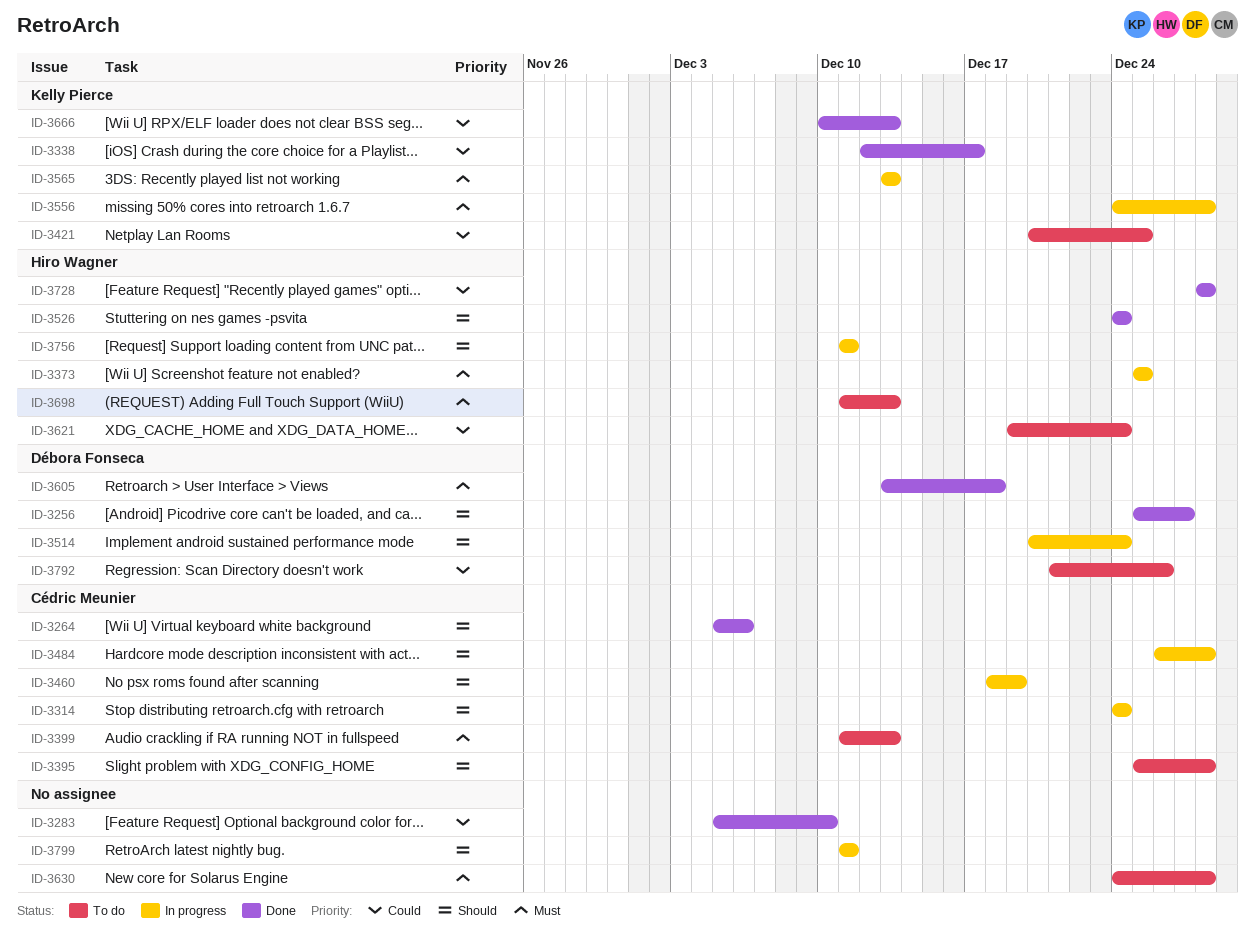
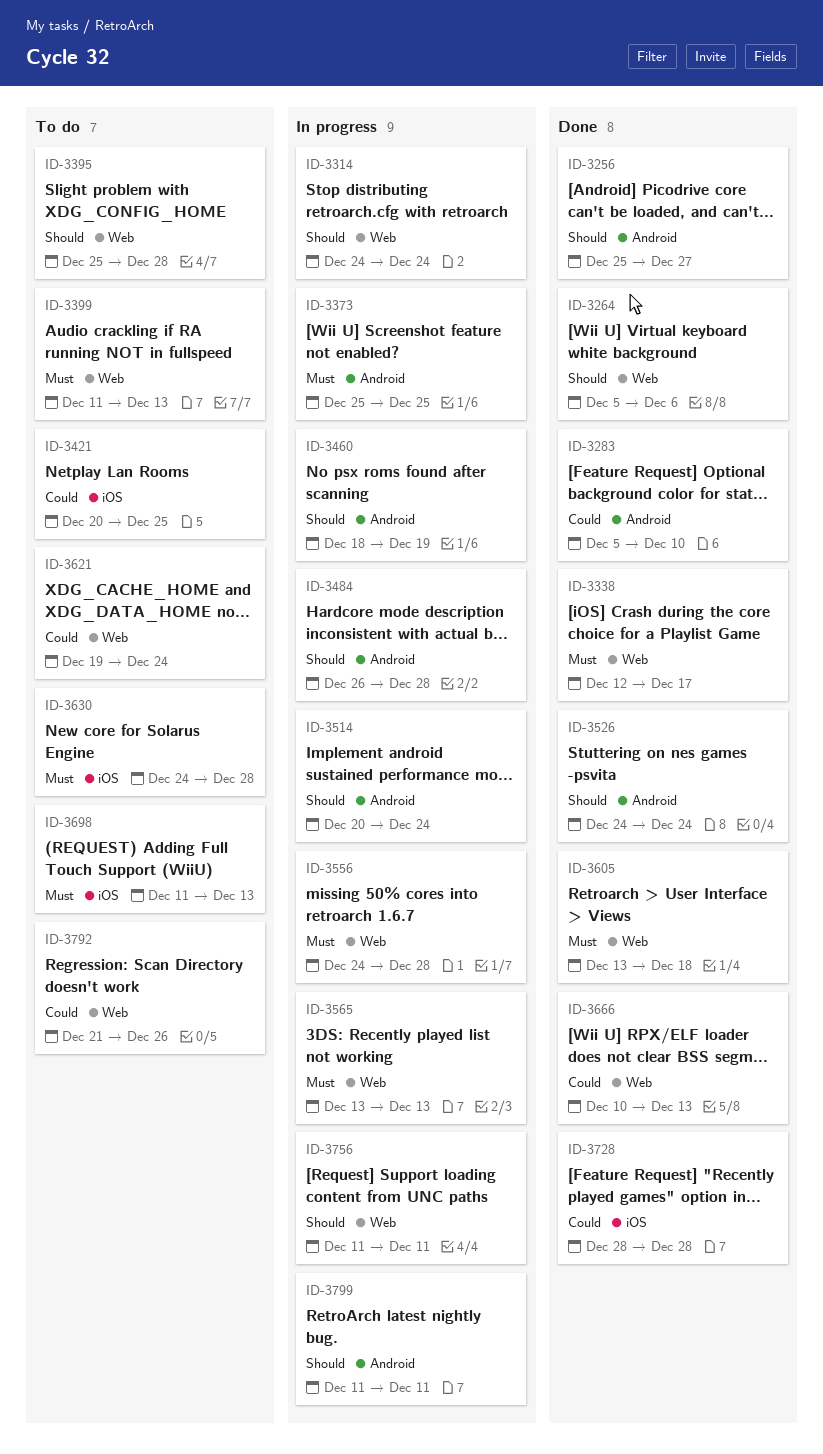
ID-3338, priority: Could -> Must

